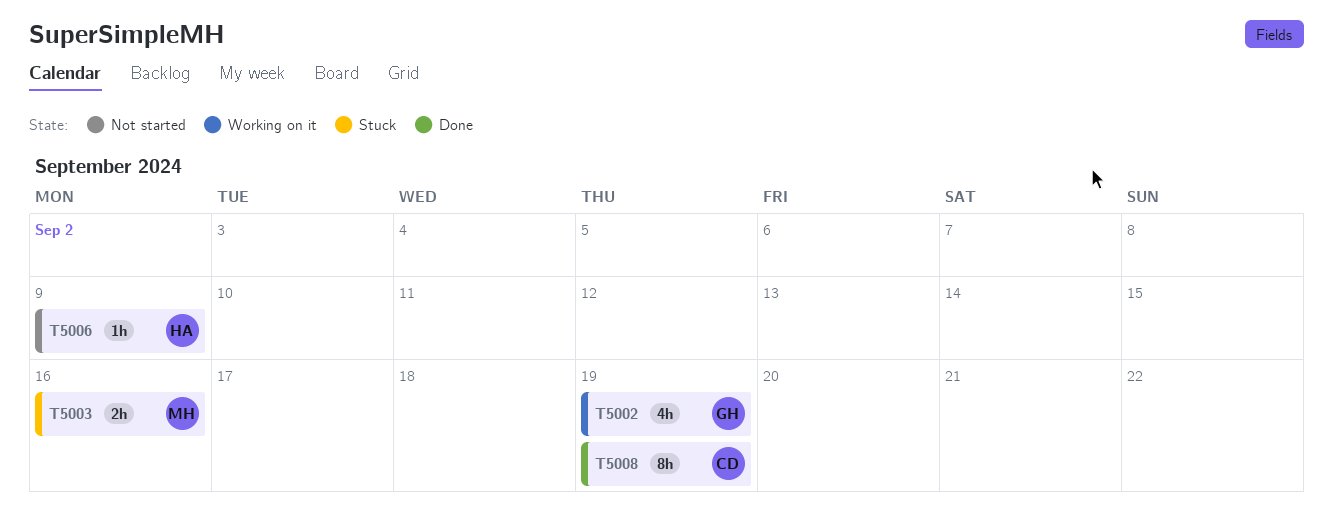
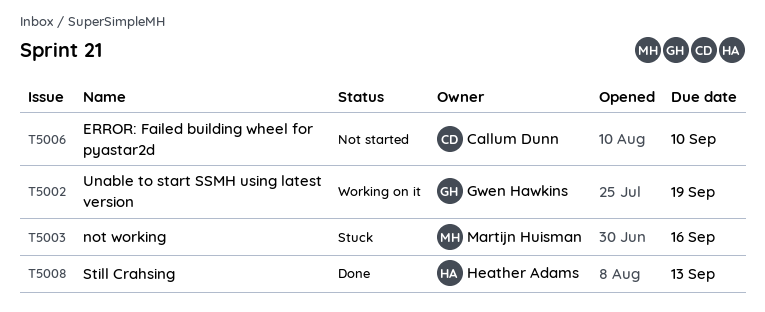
T5006, owner: Heather Adams -> Callum Dunn
T5006, due: Sep 9 -> Sep 10
T5008, owner: Callum Dunn -> Heather Adams
T5008, due: Sep 19 -> Sep 13

